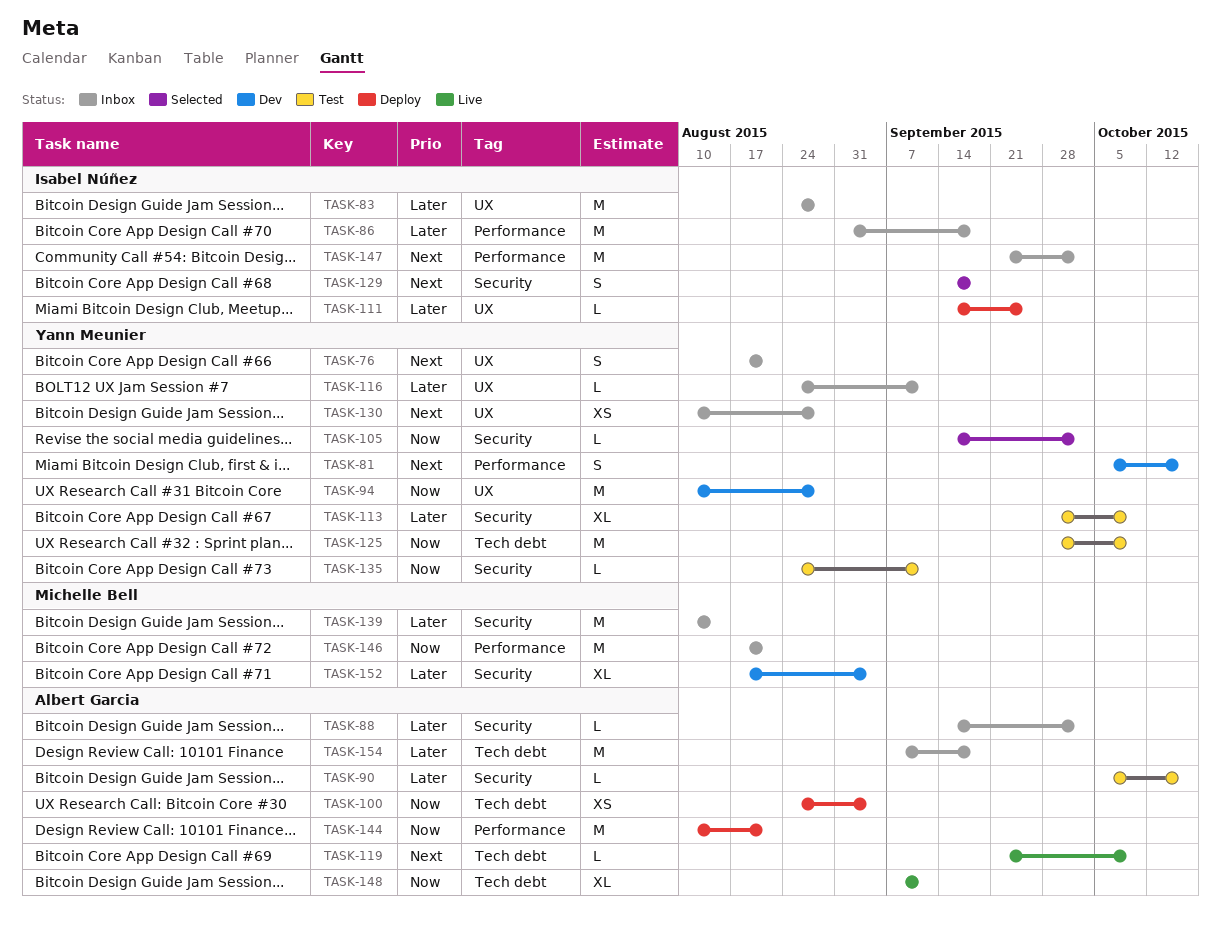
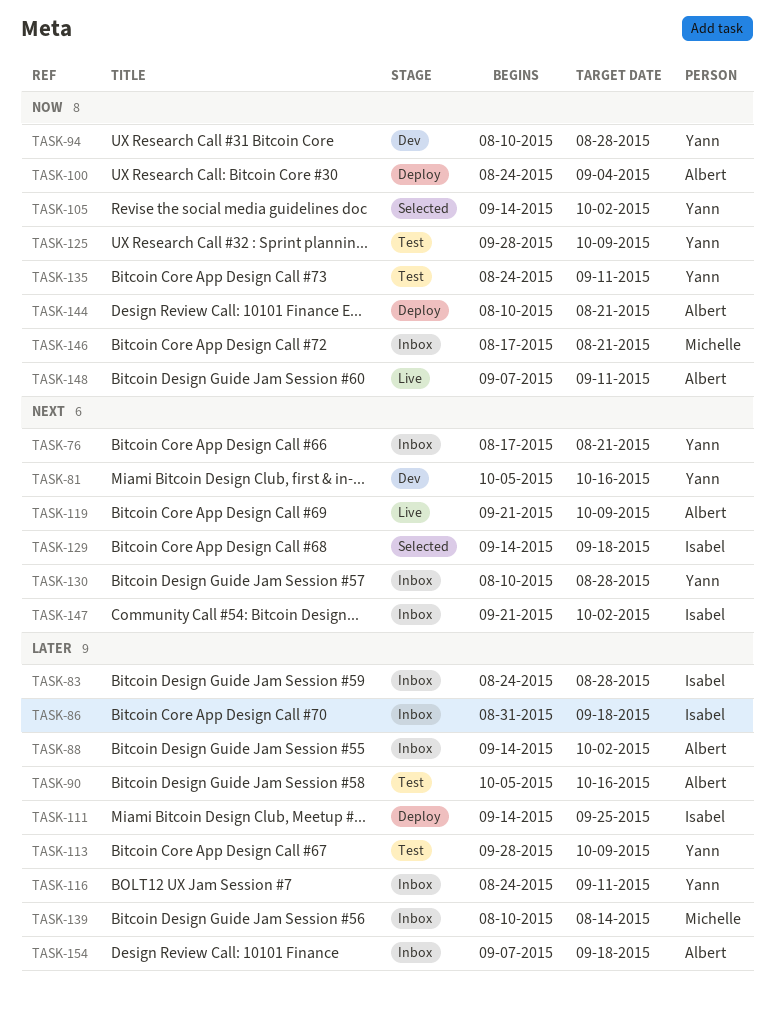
TASK-152: present -> none

